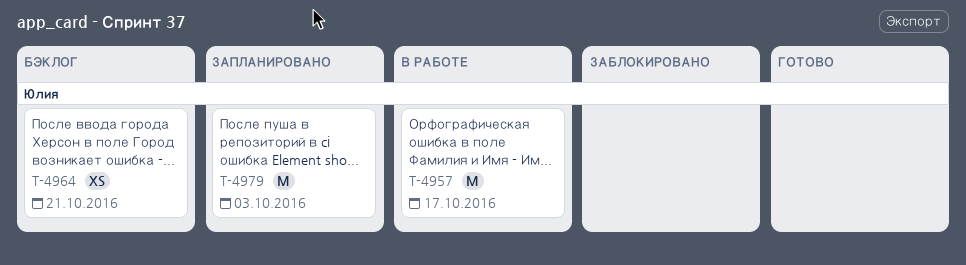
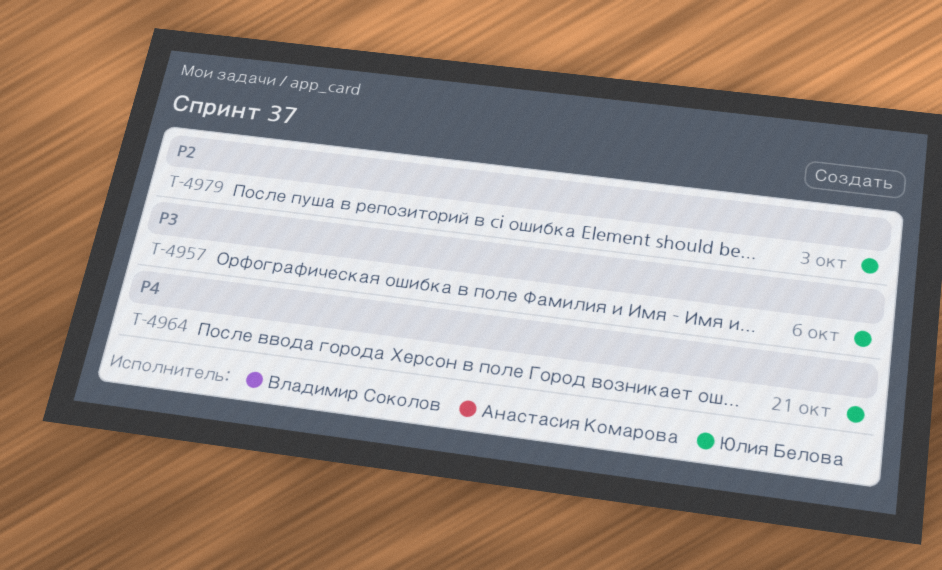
T-4957, due: Oct 17 -> Oct 6

